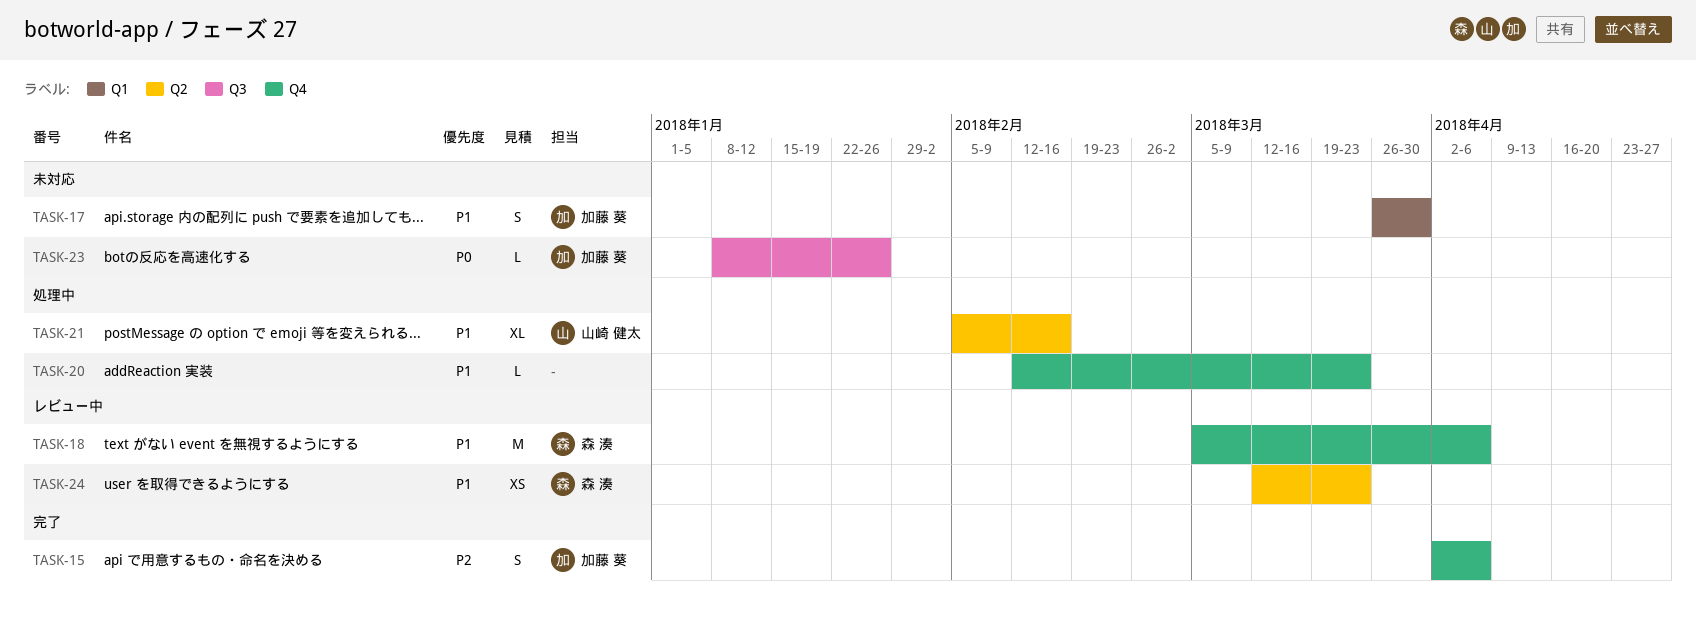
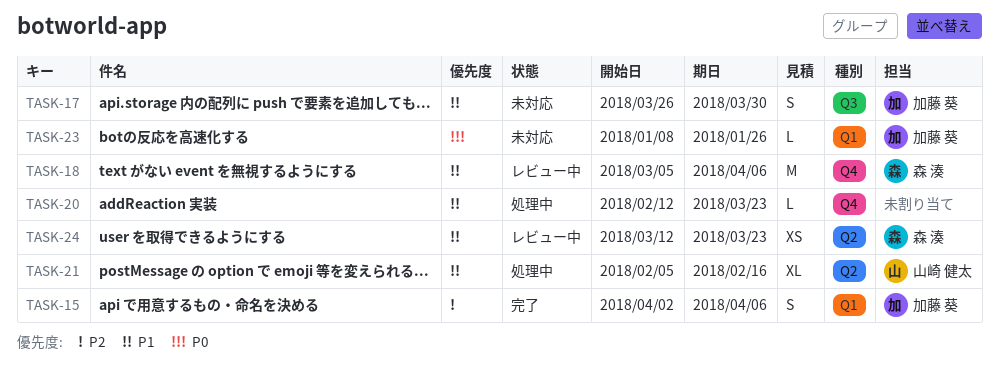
TASK-15, label: Q4 -> Q1
TASK-17, label: Q1 -> Q3
TASK-23, label: Q3 -> Q1

